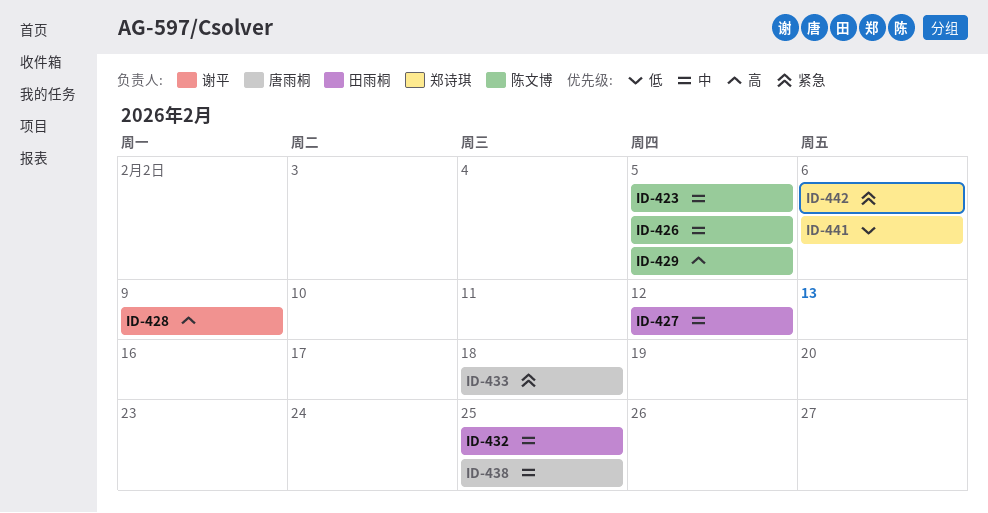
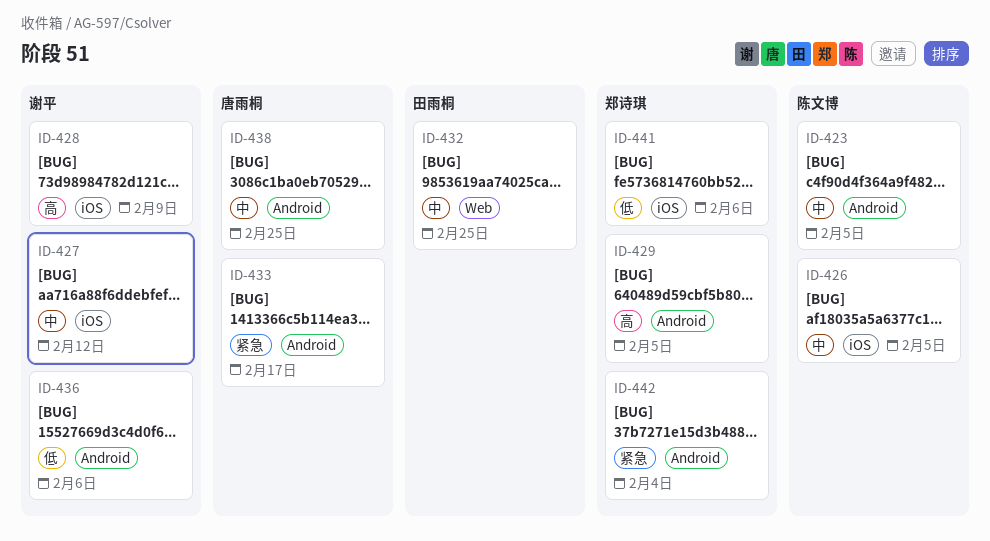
ID-427, owner: 田雨桐 -> 谢平
ID-429, owner: 陈文博 -> 郑诗琪
ID-433, due: Feb 18 -> Feb 17
ID-436: none -> present
ID-442, due: Feb 6 -> Feb 4

